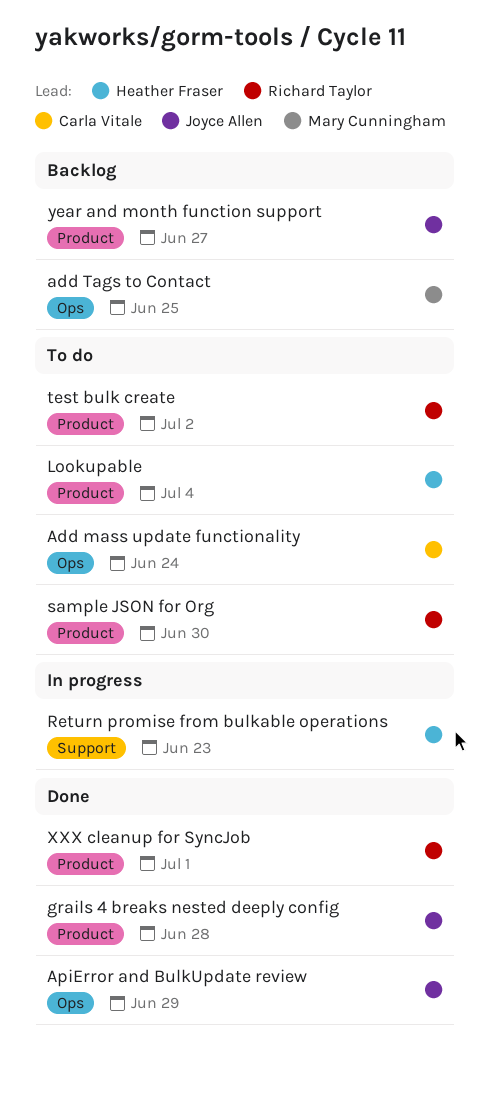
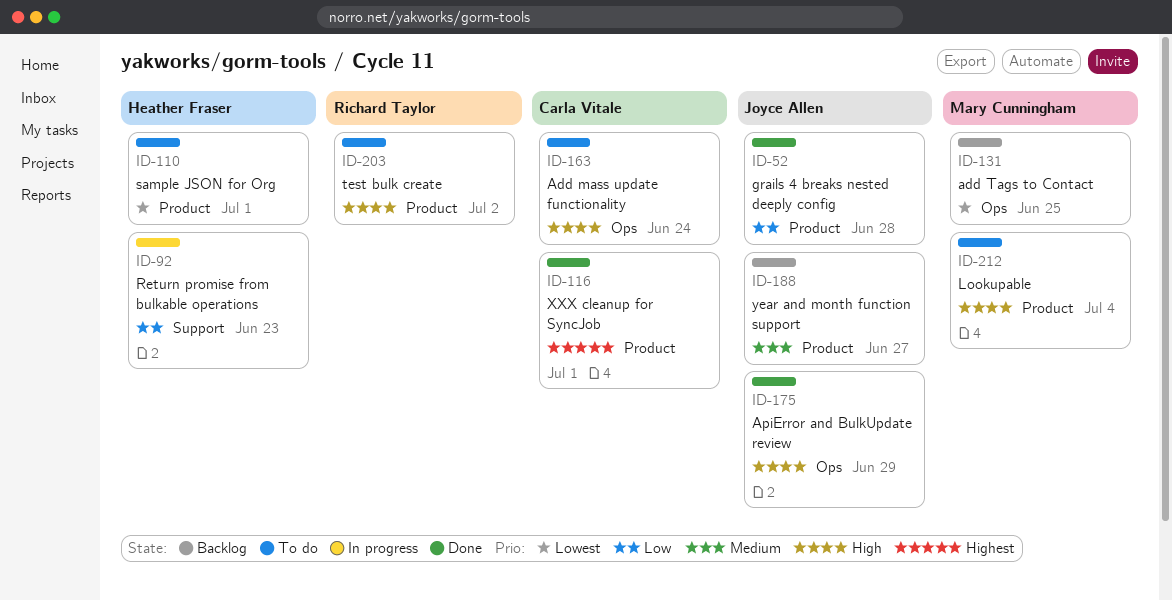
Lookupable, owner: Heather Fraser -> Mary Cunningham
sample JSON for Org, owner: Richard Taylor -> Heather Fraser
sample JSON for Org, due: Jun 30 -> Jul 1
XXX cleanup for SyncJob, owner: Richard Taylor -> Carla Vitale

